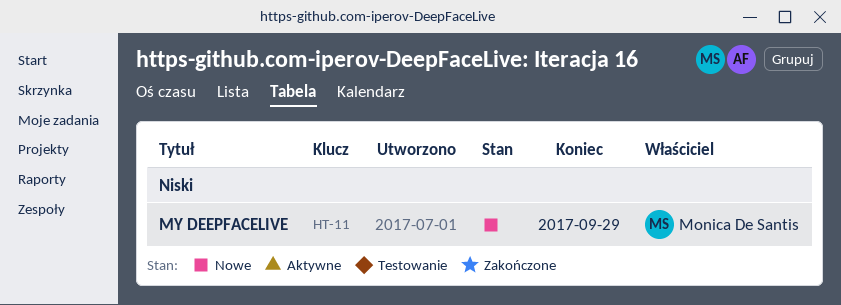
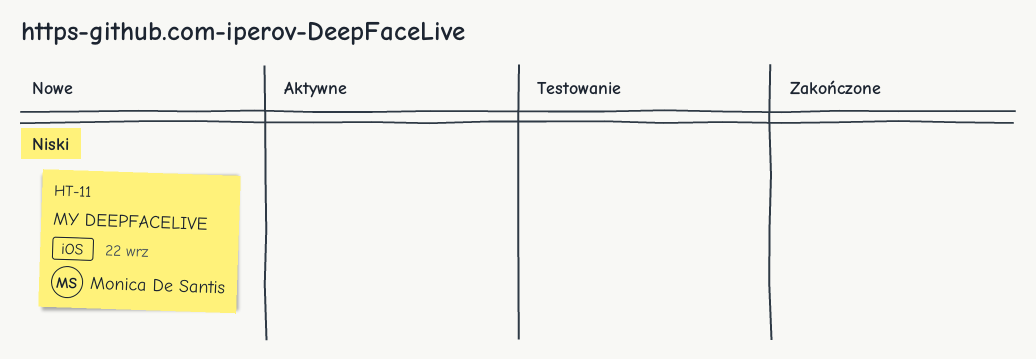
HT-11, due: Sep 29 -> Sep 22

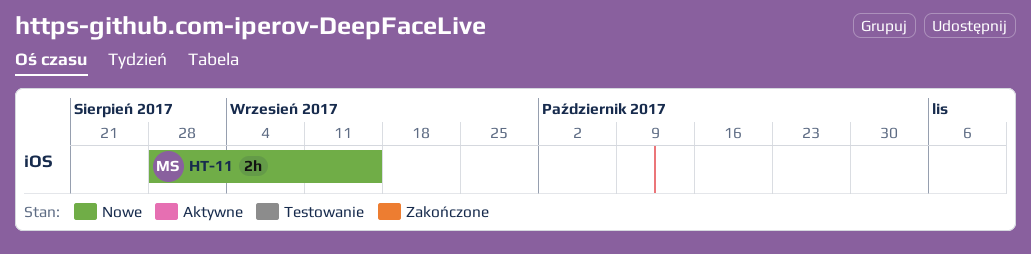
HT-11, due: Sep 22 -> Sep 15

